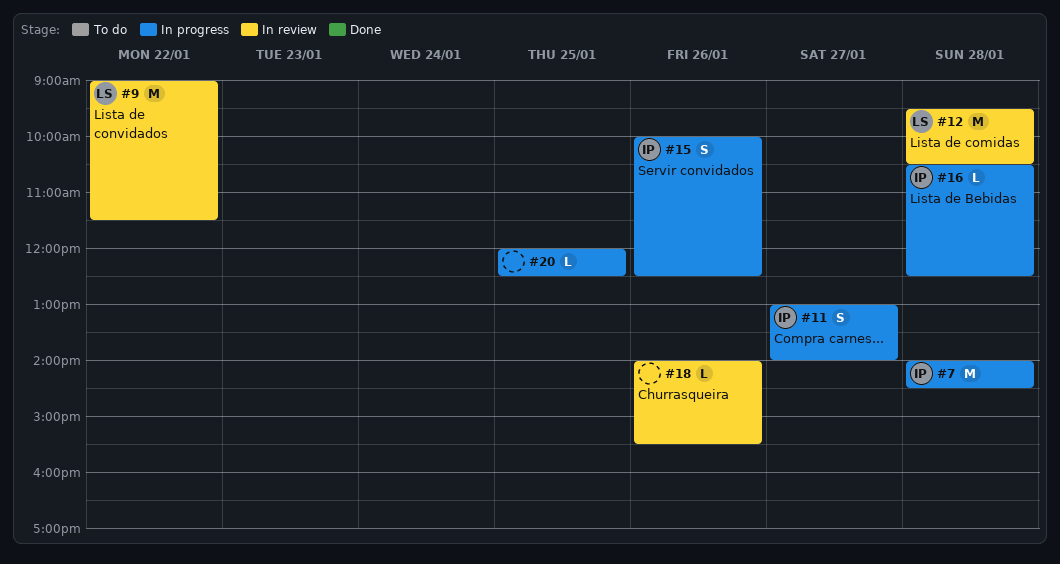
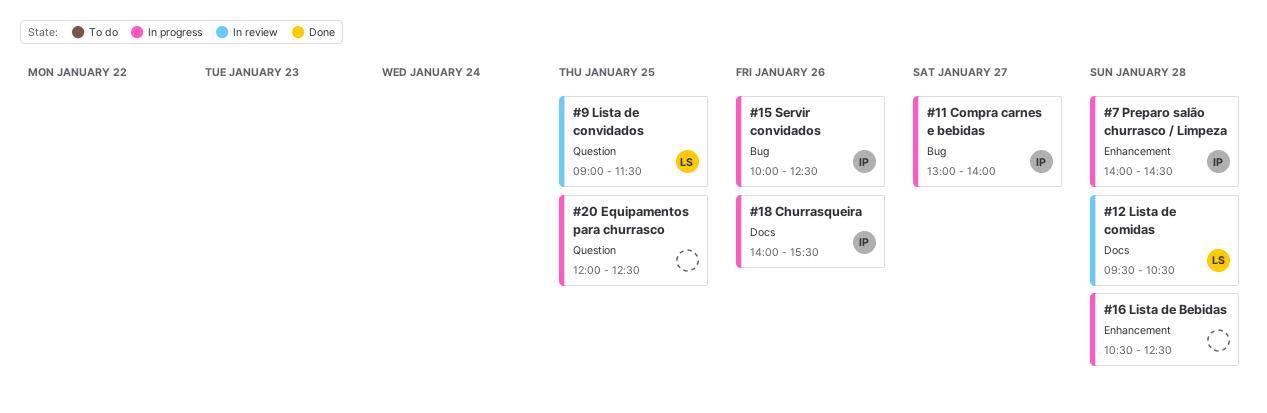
#9, day: Jan 22 -> Jan 25
#16, owner: IP -> none
#18, status: In review -> In progress
#18, owner: none -> IP

